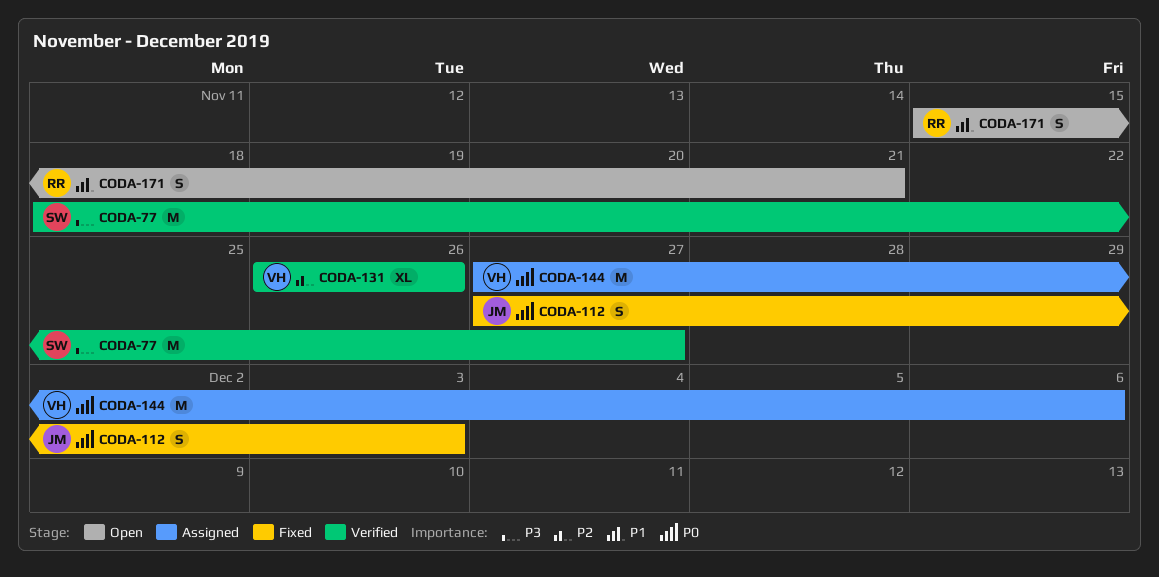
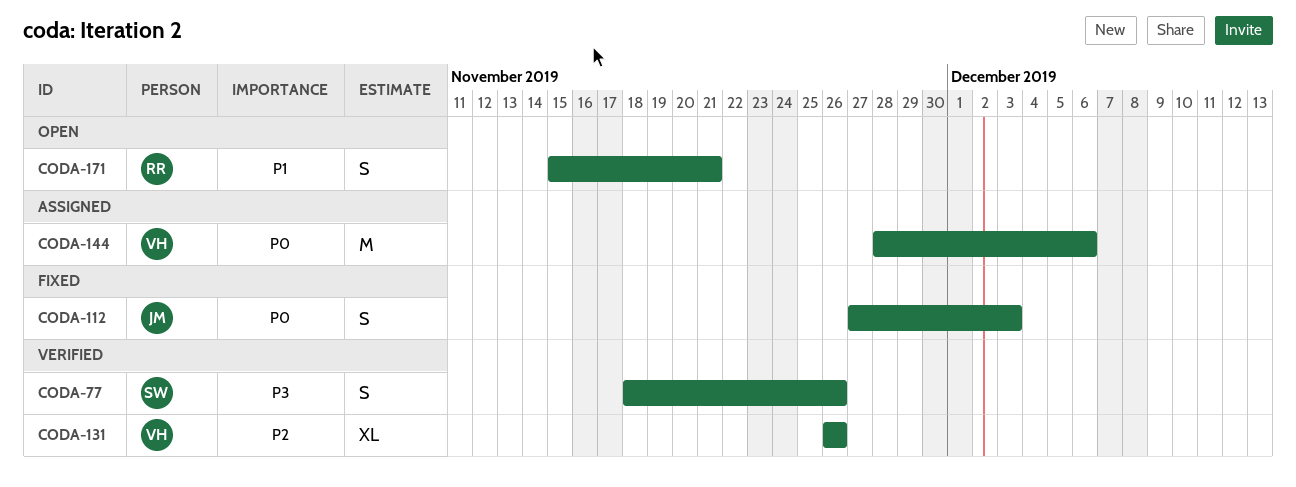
CODA-77, estimate: M -> S
CODA-77, due: Nov 27 -> Nov 26
CODA-144, start: Nov 27 -> Nov 28

